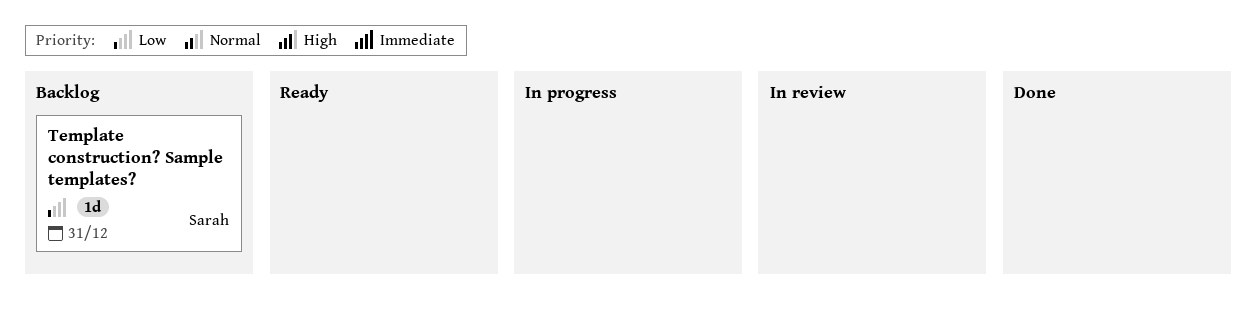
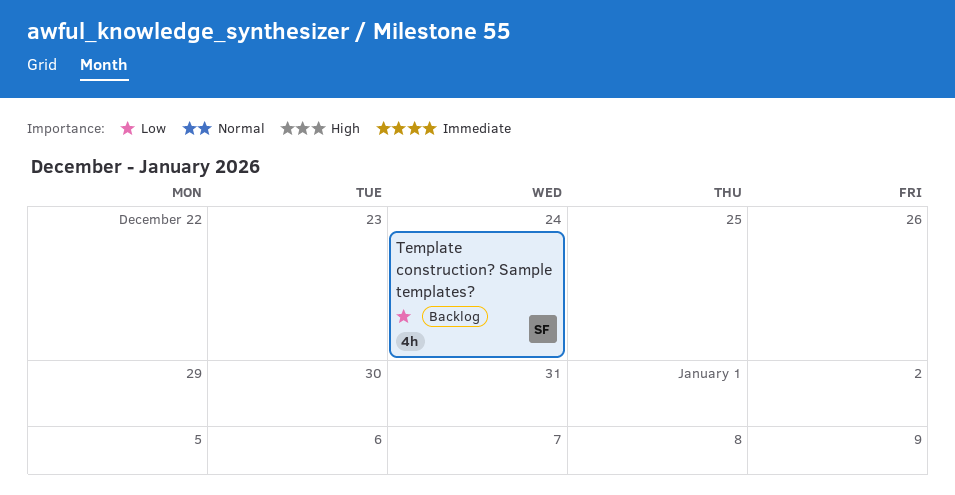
Template construction? Sample templates?, estimate: 1d -> 4h
Template construction? Sample templates?, due: Dec 31 -> Dec 24

